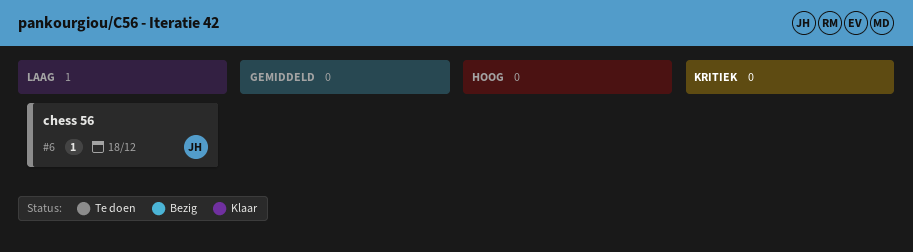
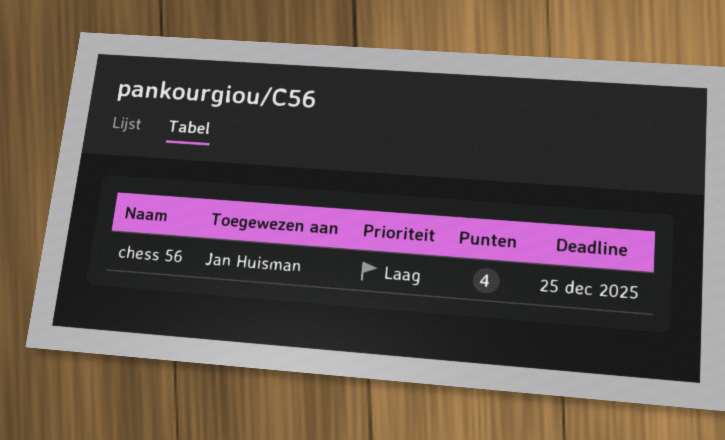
chess 56, estimate: 1 -> 4
chess 56, due: Dec 18 -> Dec 25

